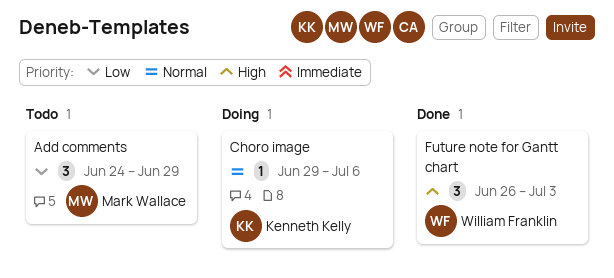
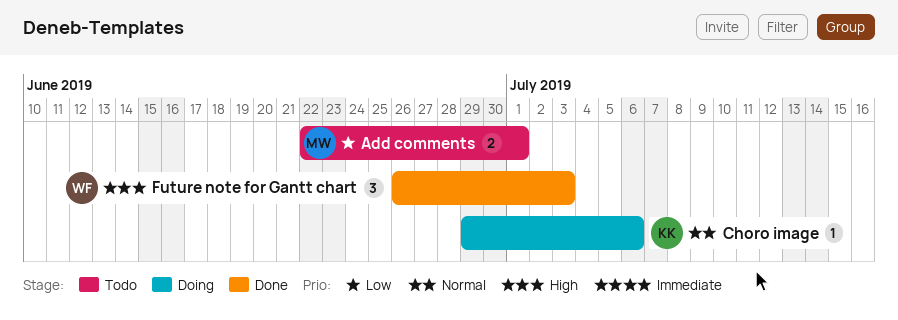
Add comments, estimate: 3 -> 2
Add comments, start: Jun 24 -> Jun 22
Add comments, due: Jun 29 -> Jul 1

